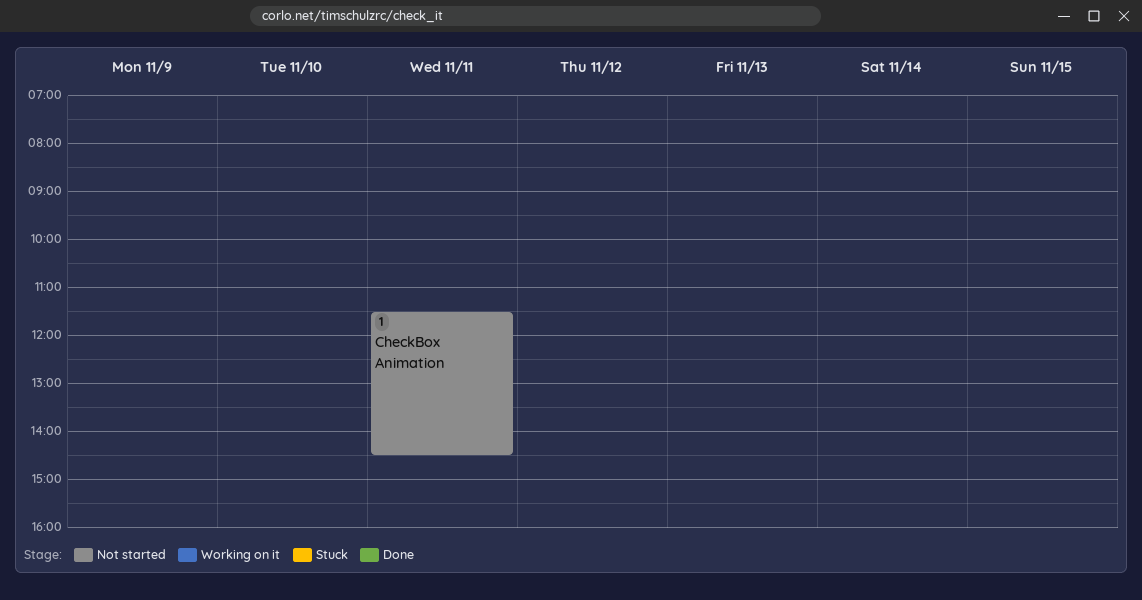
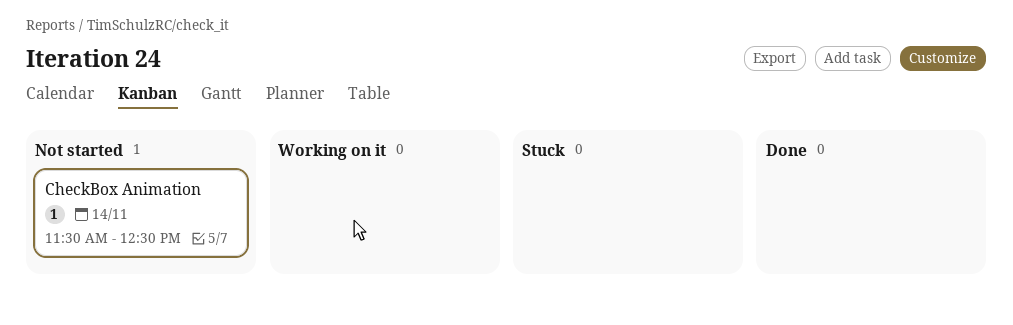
CheckBox Animation, day: Nov 11 -> Nov 14
CheckBox Animation, ends: 14:30 -> 12:30

